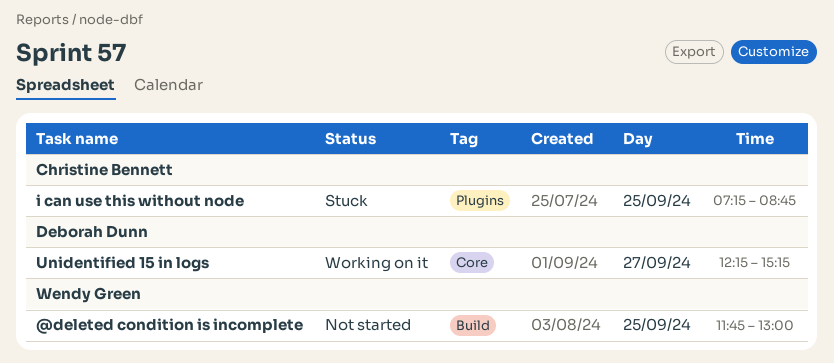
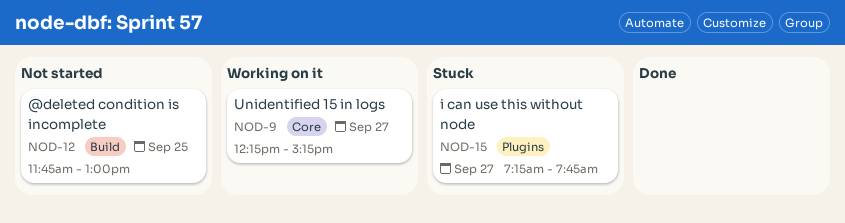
i can use this without node, day: Sep 25 -> Sep 27
i can use this without node, ends: 08:45 -> 07:45

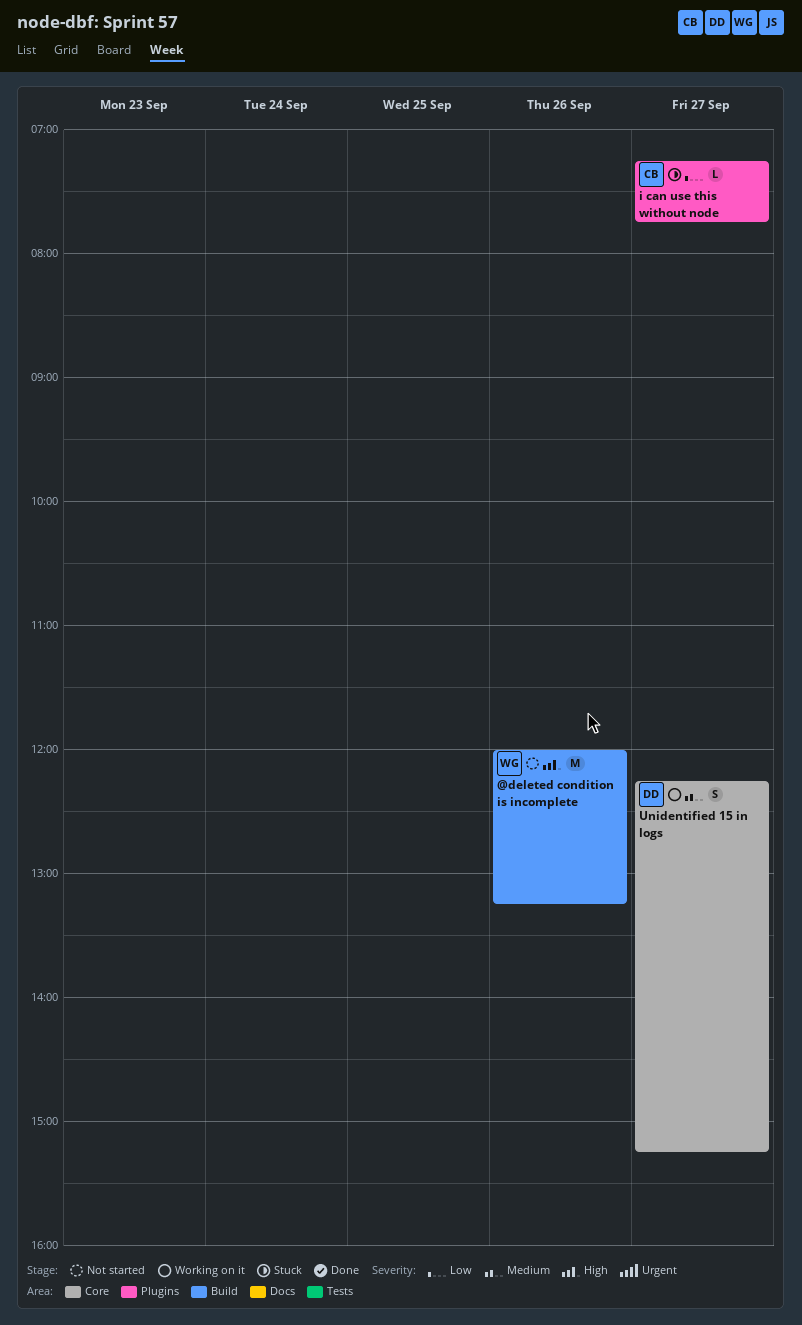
@deleted condition is incomplete, day: Sep 25 -> Sep 26
@deleted condition is incomplete, begins: 11:45 -> 12:00
@deleted condition is incomplete, ends: 13:00 -> 13:15

